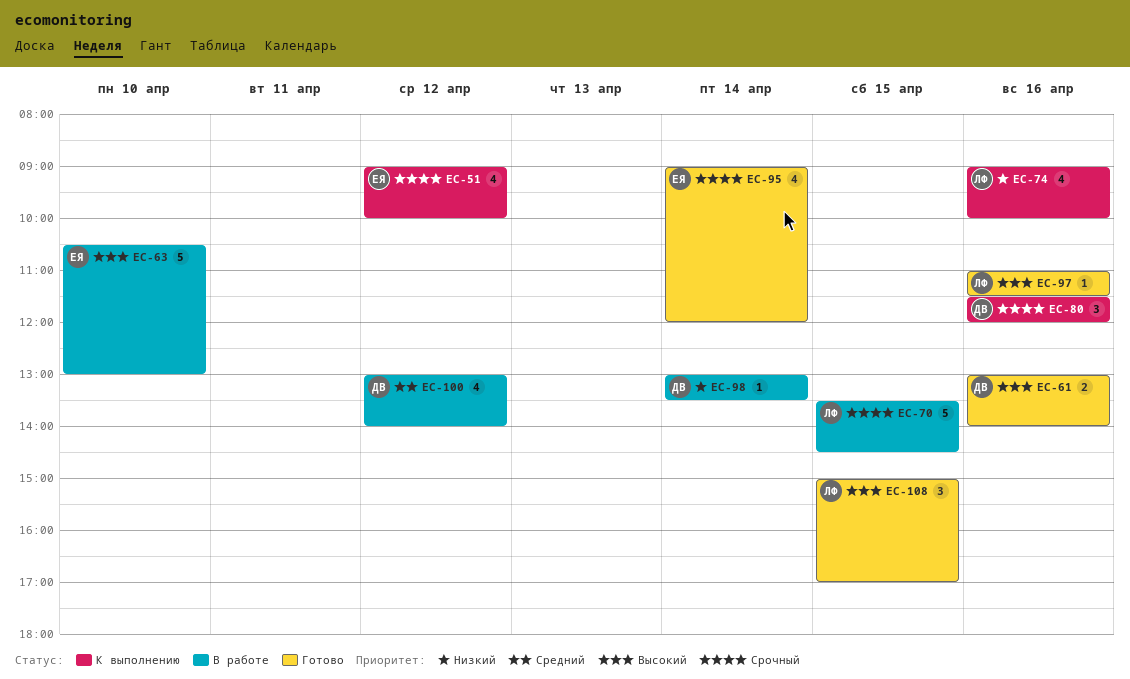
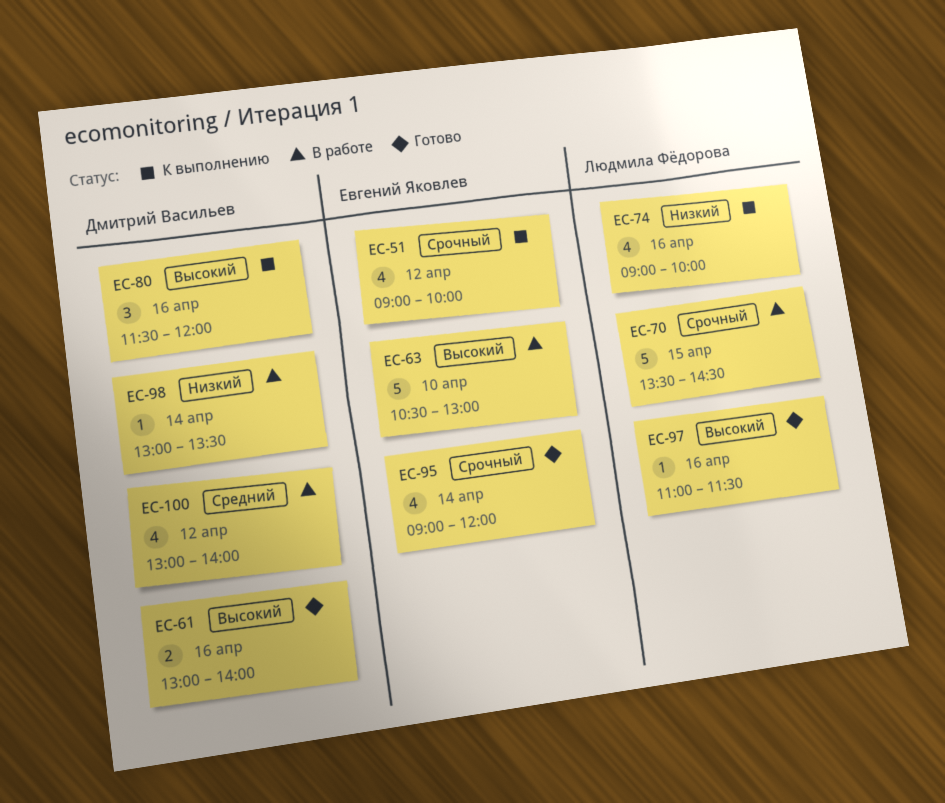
EC-80, priority: Срочный -> Высокий
EC-108: present -> none

